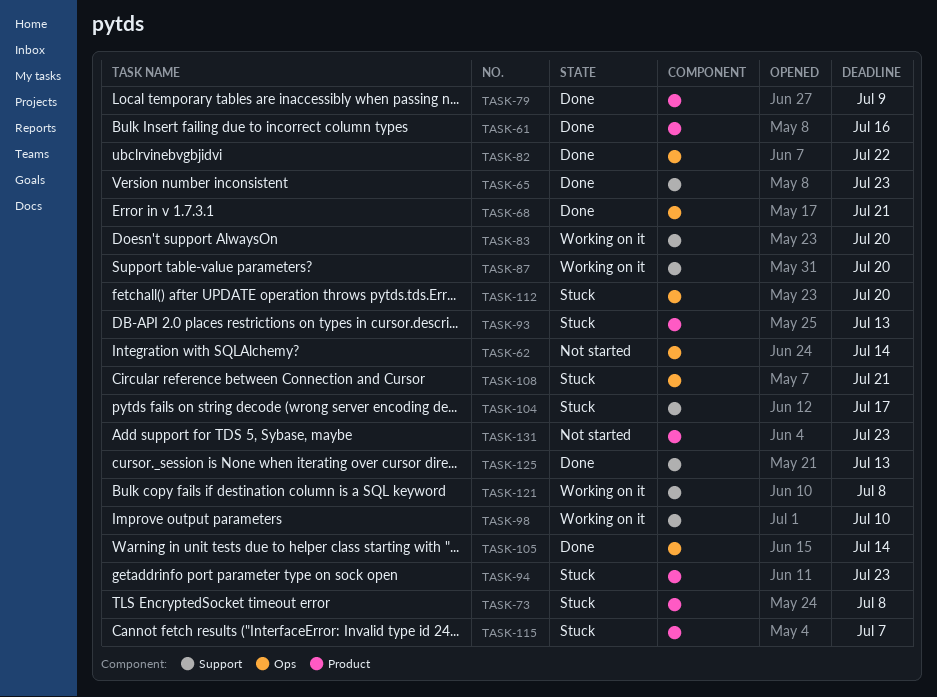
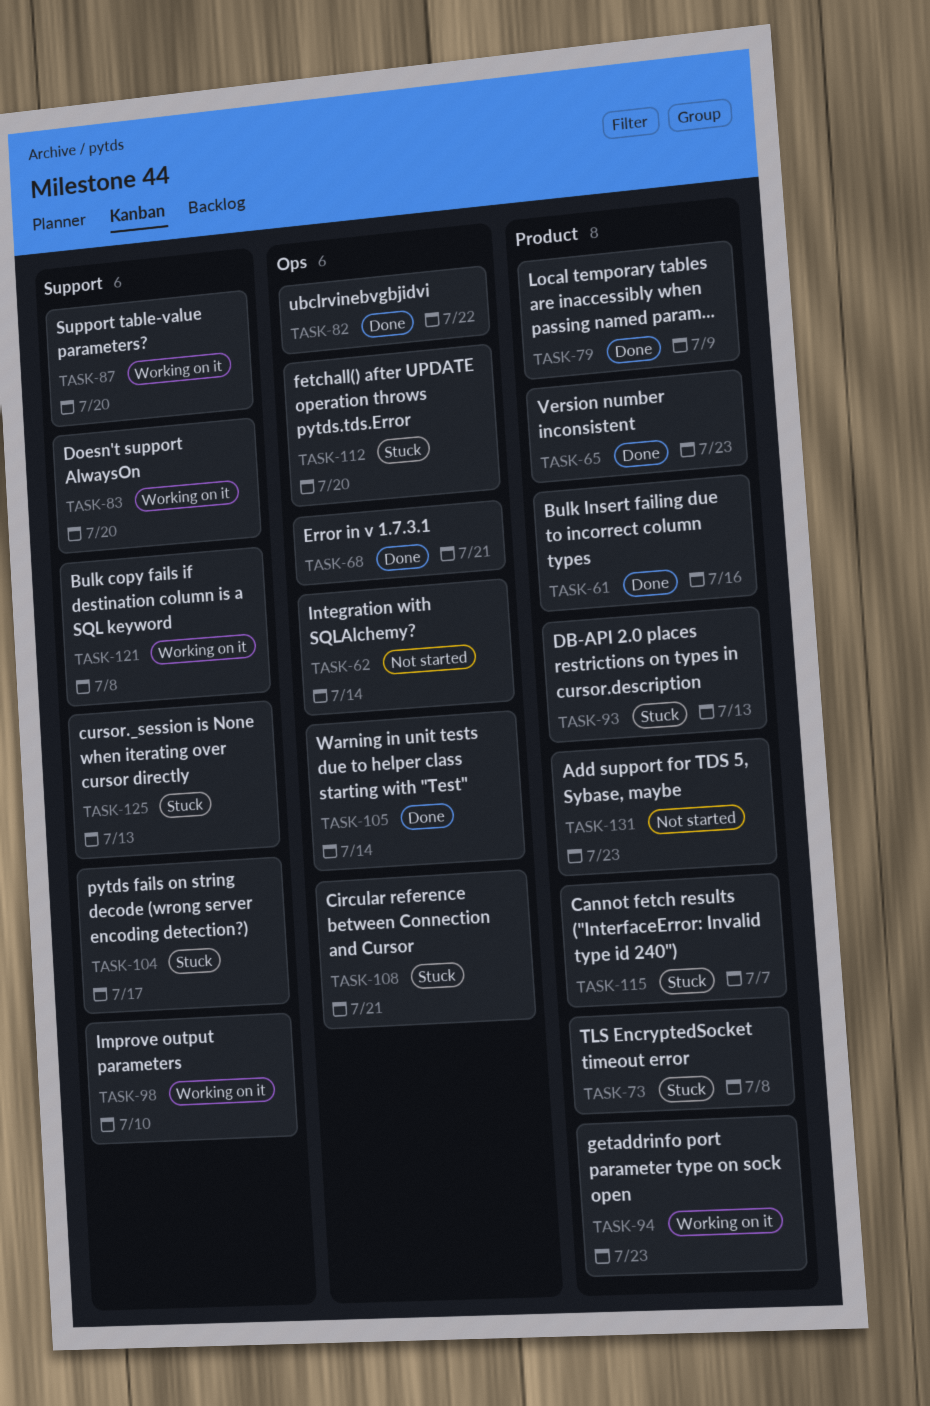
TASK-65, label: Support -> Product
TASK-94, status: Stuck -> Working on it
TASK-125, status: Done -> Stuck

